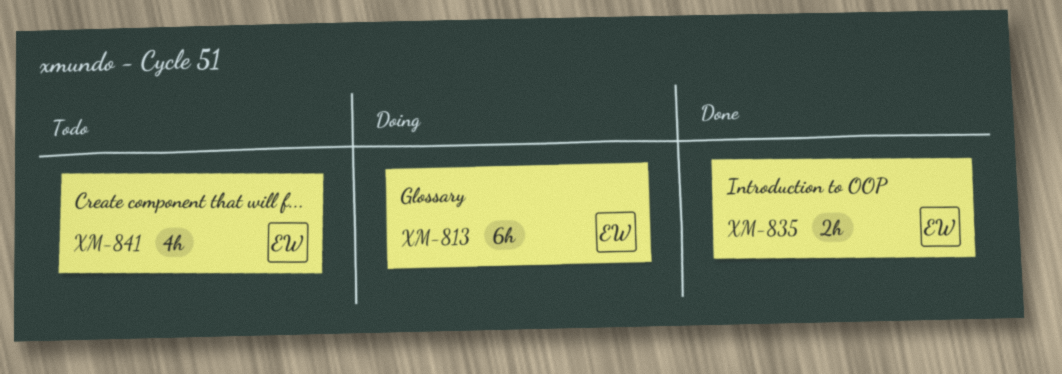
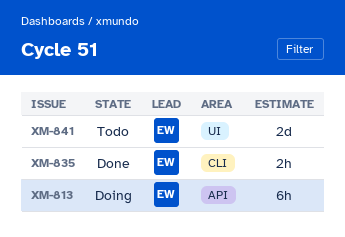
XM-841, estimate: 4h -> 2d

